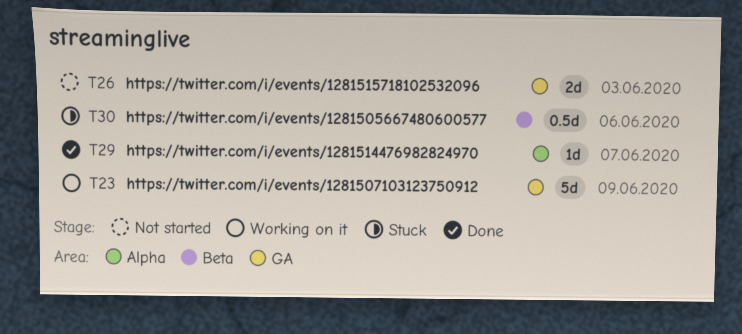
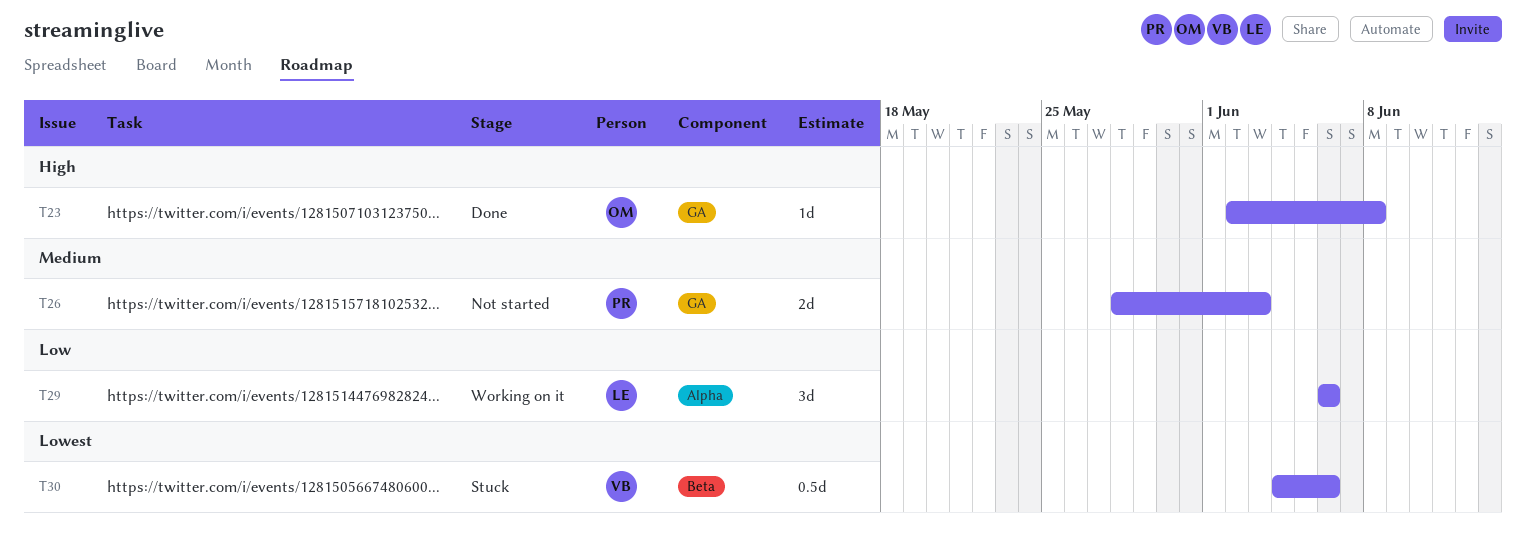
T23, status: Working on it -> Done
T23, estimate: 5d -> 1d
T23, due: Jun 9 -> Jun 8
T29, status: Done -> Working on it
T29, estimate: 1d -> 3d
T29, due: Jun 7 -> Jun 6

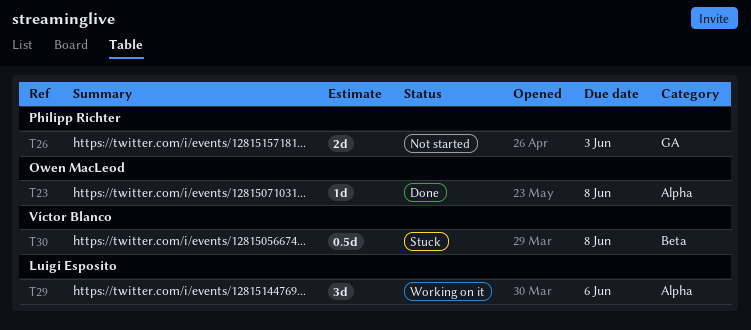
T23, label: GA -> Alpha
T30, due: Jun 6 -> Jun 8

